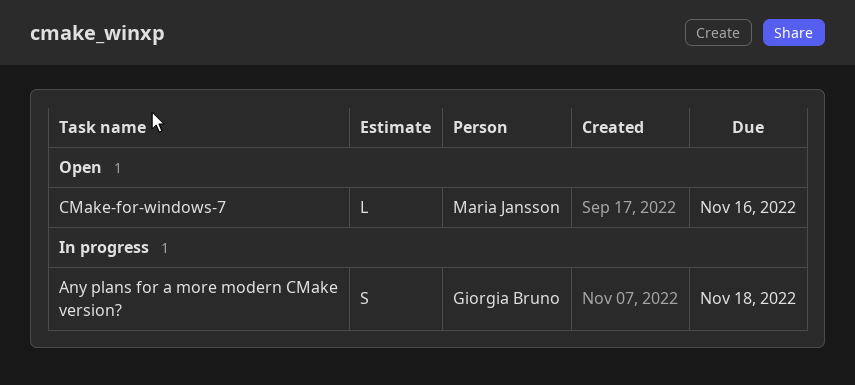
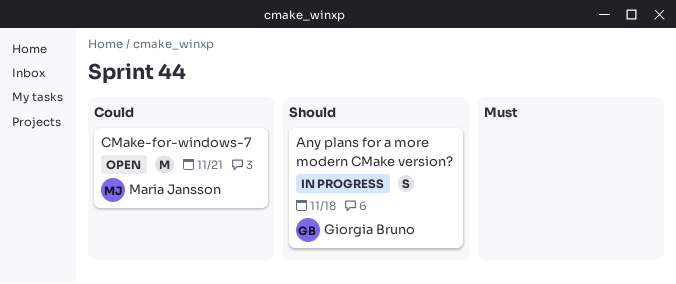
CMake-for-windows-7, estimate: L -> M
CMake-for-windows-7, due: Nov 16 -> Nov 21

